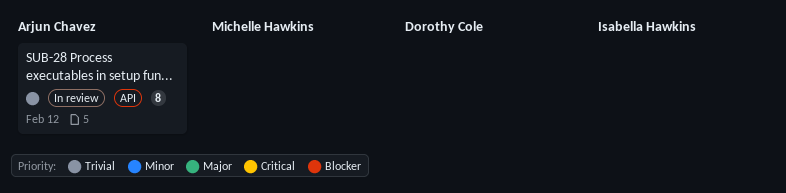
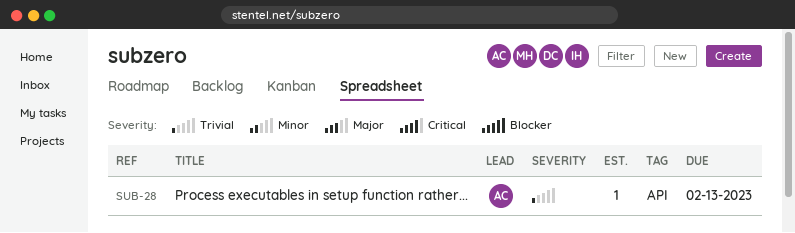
SUB-28, estimate: 8 -> 1
SUB-28, due: Feb 12 -> Feb 13

